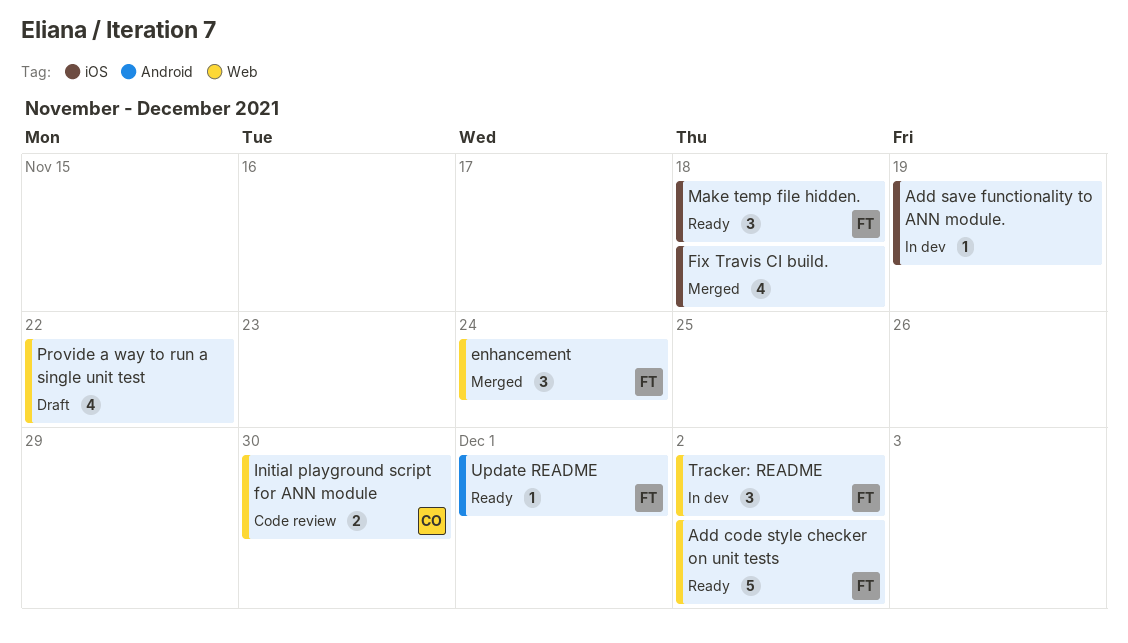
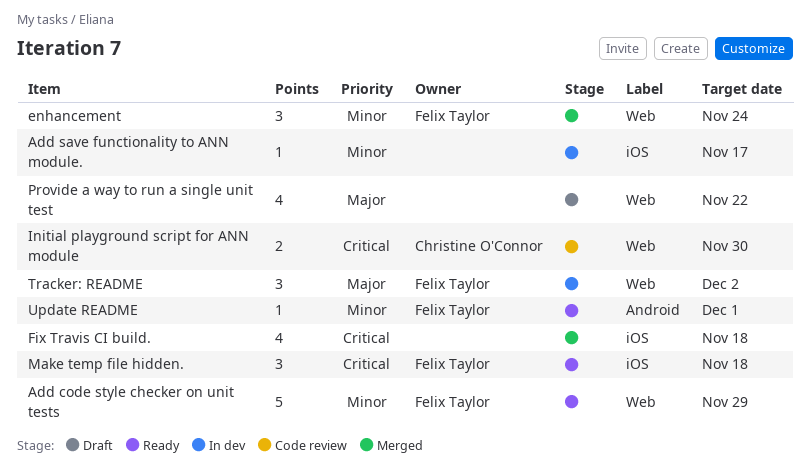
Add code style checker on unit tests, due: Dec 2 -> Nov 29
Add save functionality to ANN module., due: Nov 19 -> Nov 17

